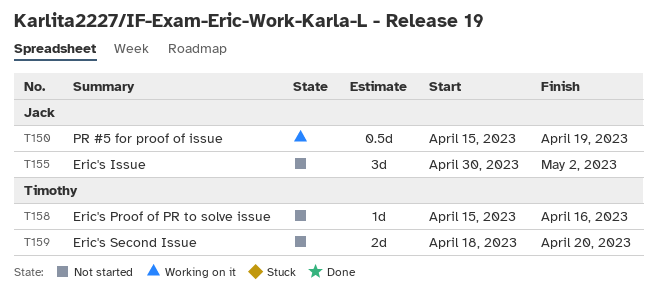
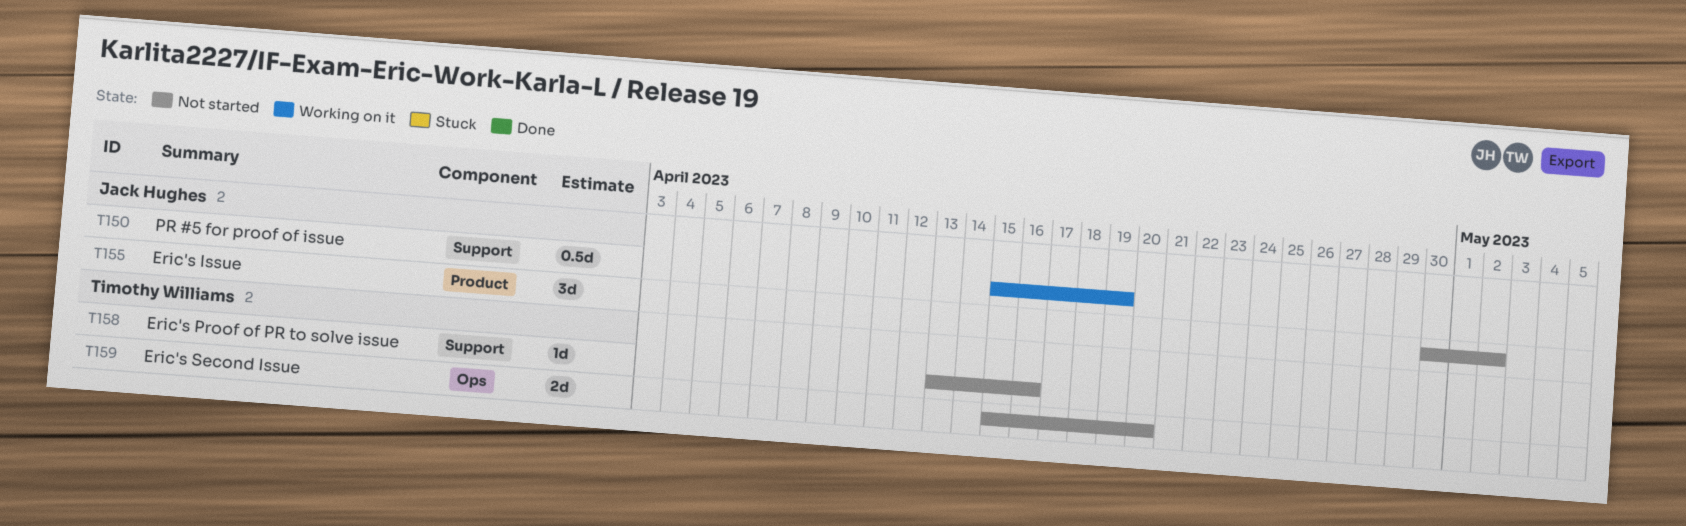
T158, start: Apr 15 -> Apr 13
T159, start: Apr 18 -> Apr 15

